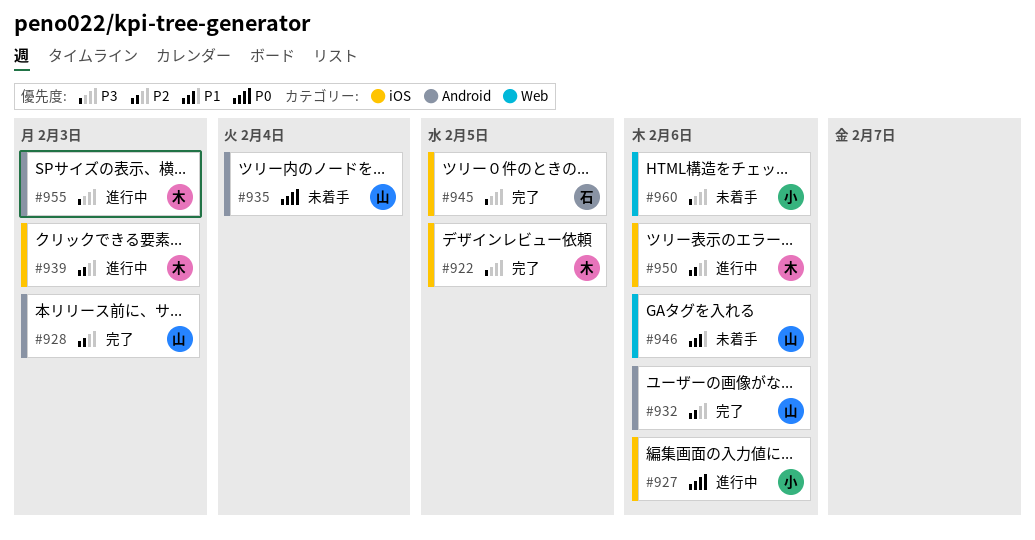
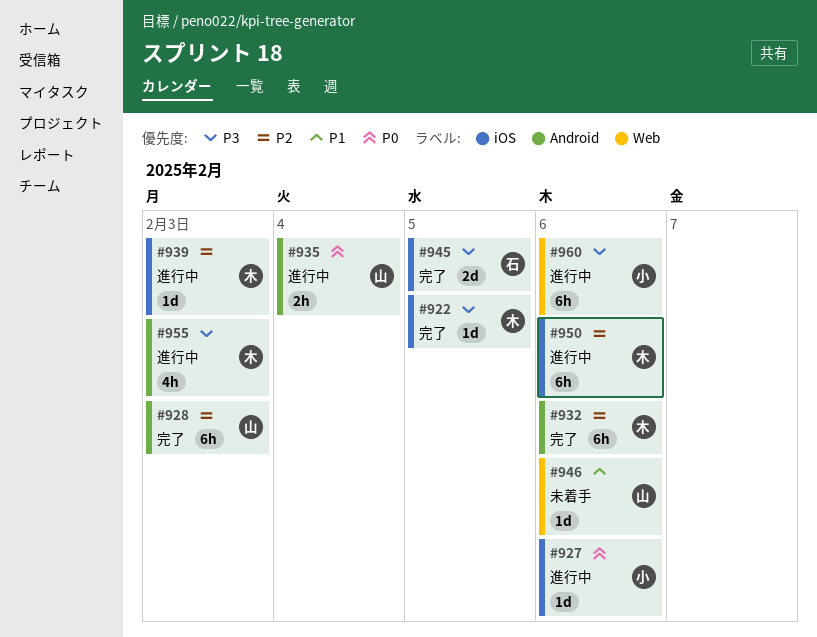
#932, owner: 山 -> 木
#935, status: 未着手 -> 進行中
#960, status: 未着手 -> 進行中

